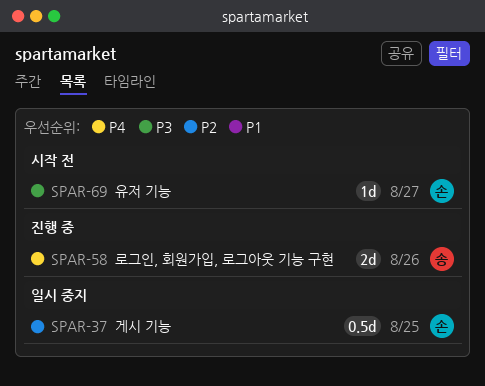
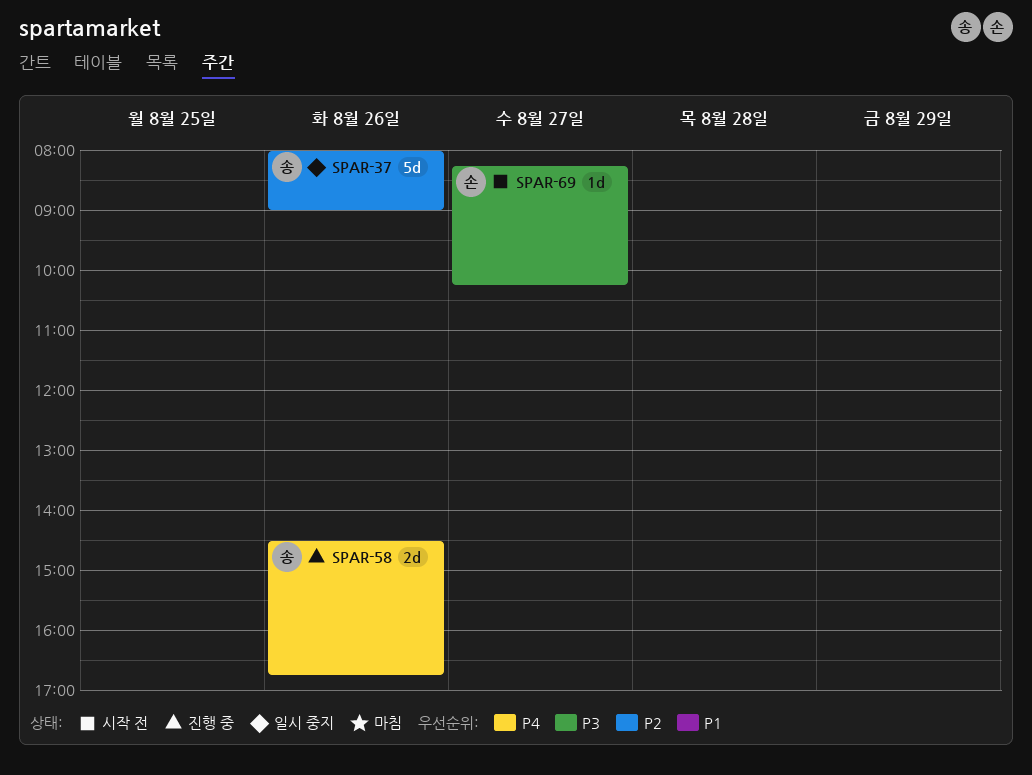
SPAR-37, owner: 손 -> 송
SPAR-37, estimate: 0.5d -> 5d
SPAR-37, day: Aug 25 -> Aug 26

